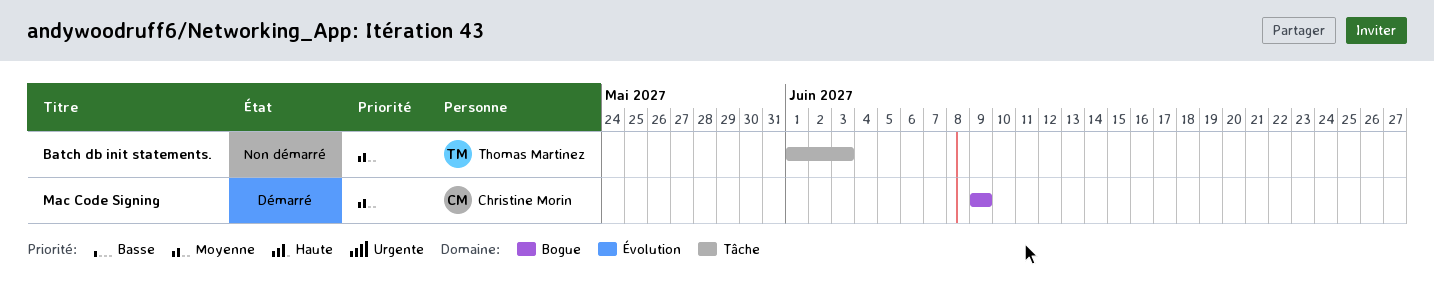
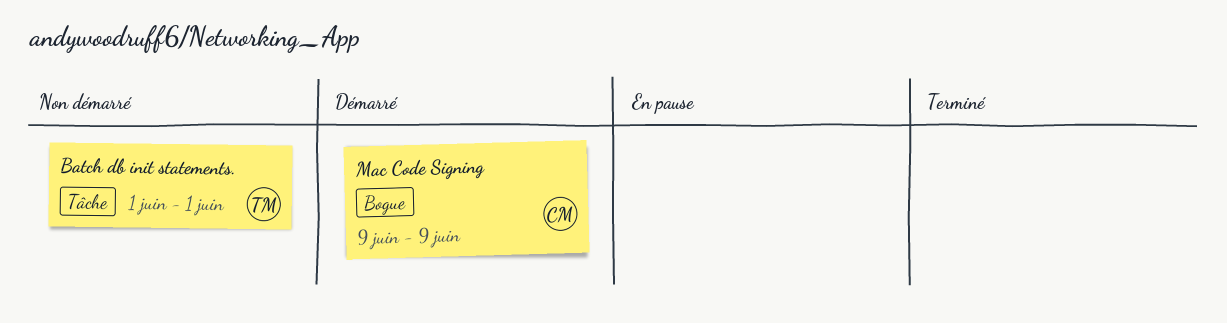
Batch db init statements., due: Jun 3 -> Jun 1

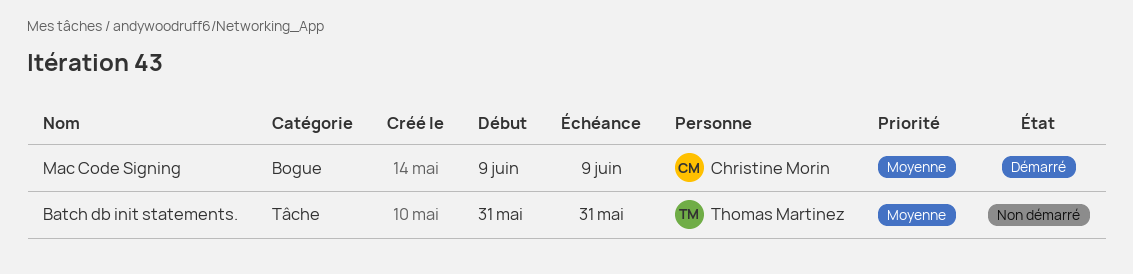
Batch db init statements., start: Jun 1 -> May 31
Batch db init statements., due: Jun 1 -> May 31

